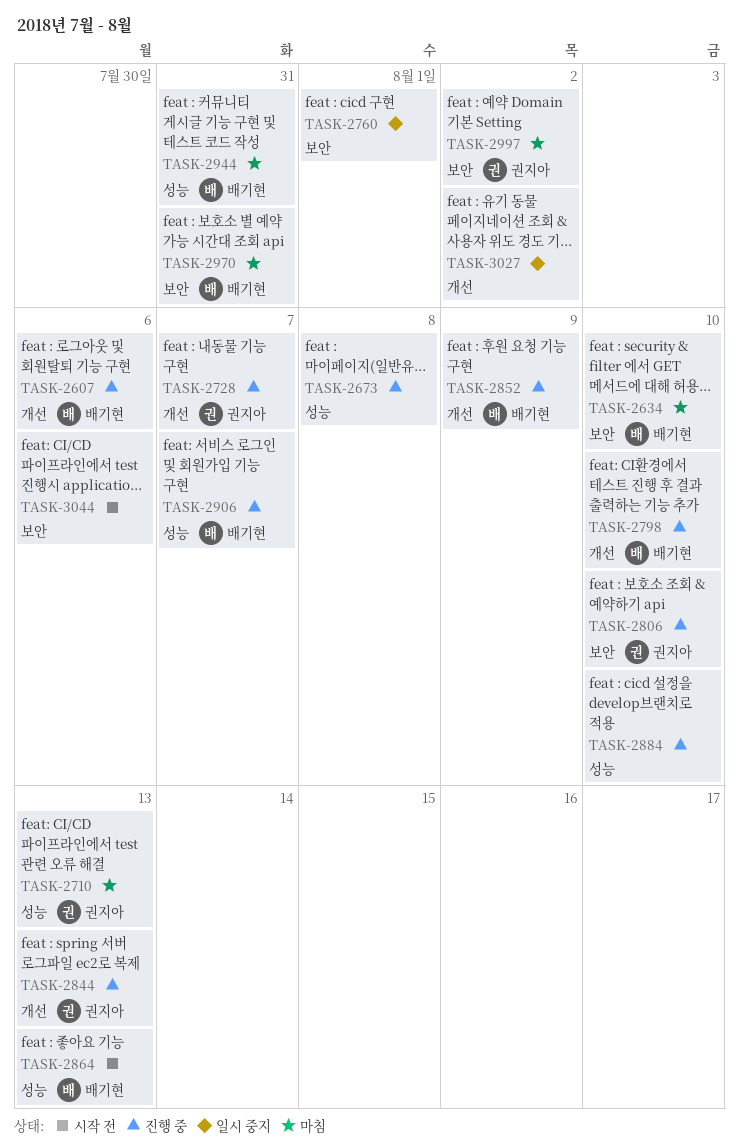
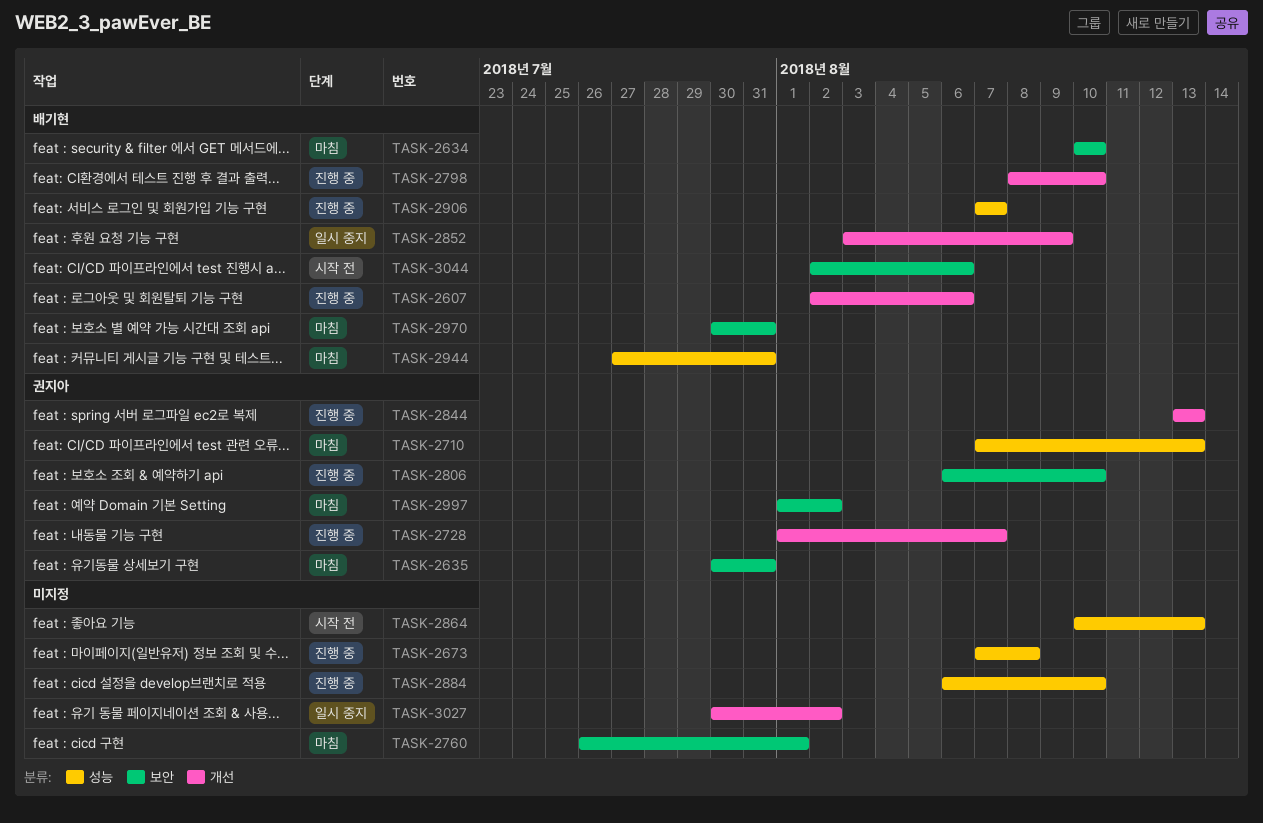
TASK-2635: none -> present
TASK-2760, status: 일시 중지 -> 마침
TASK-2852, status: 진행 중 -> 일시 중지
TASK-2864, owner: 배기현 -> none
TASK-3044, owner: none -> 배기현

